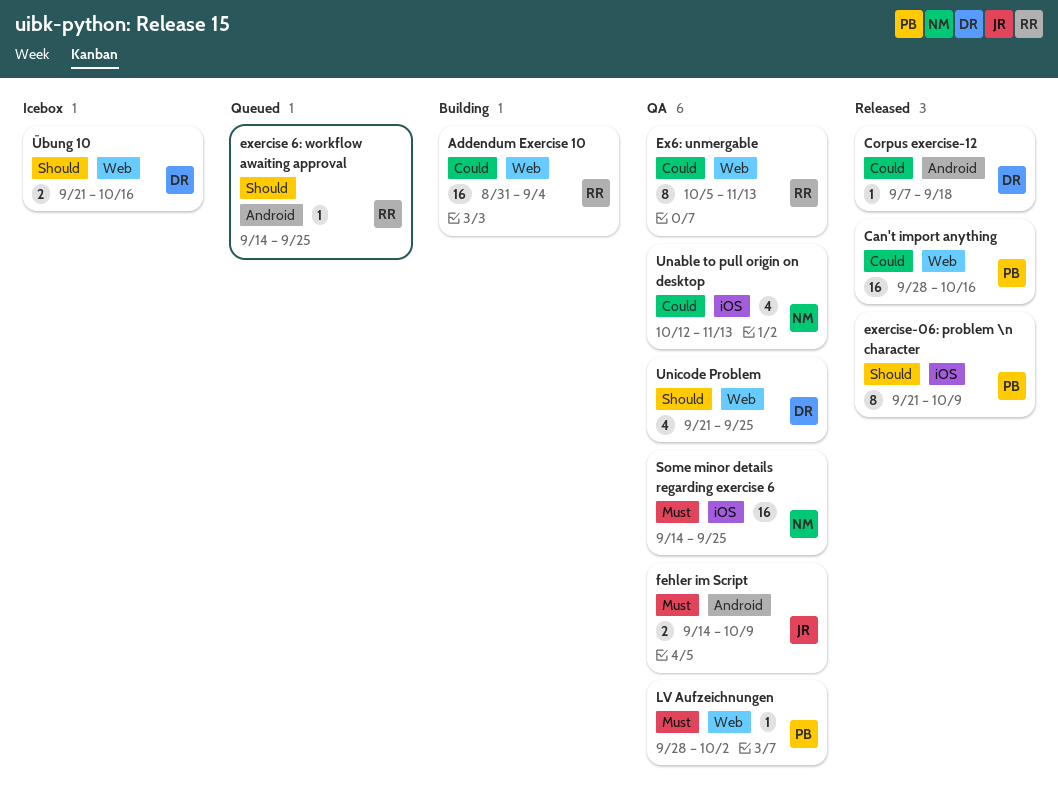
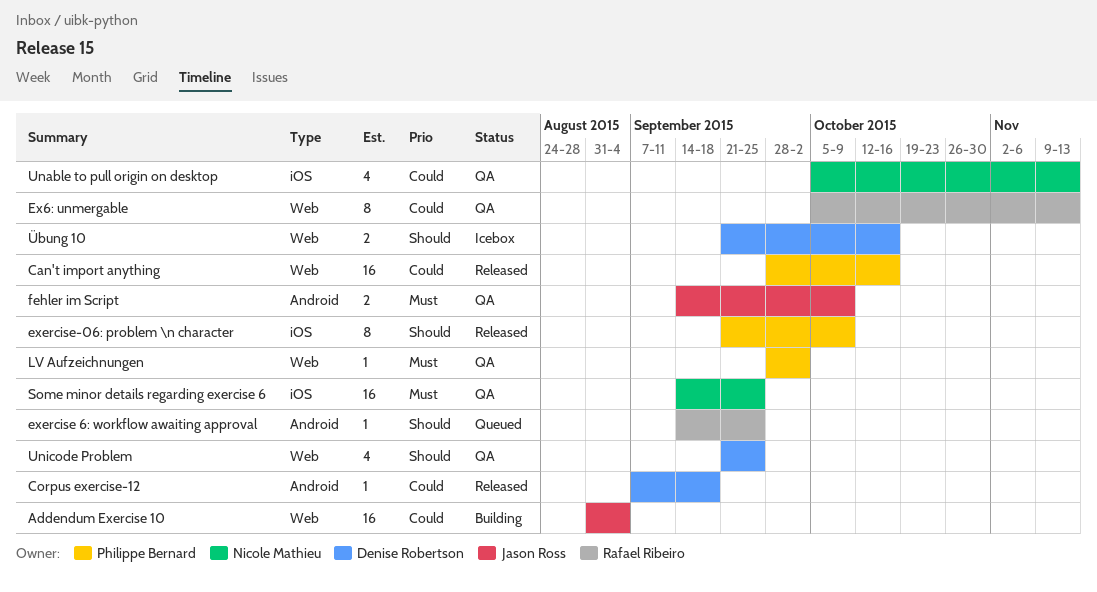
Addendum Exercise 10, owner: Rafael Ribeiro -> Jason Ross
Unable to pull origin on desktop, start: Oct 12 -> Oct 5

